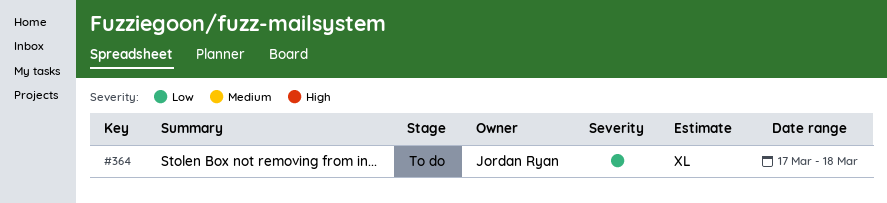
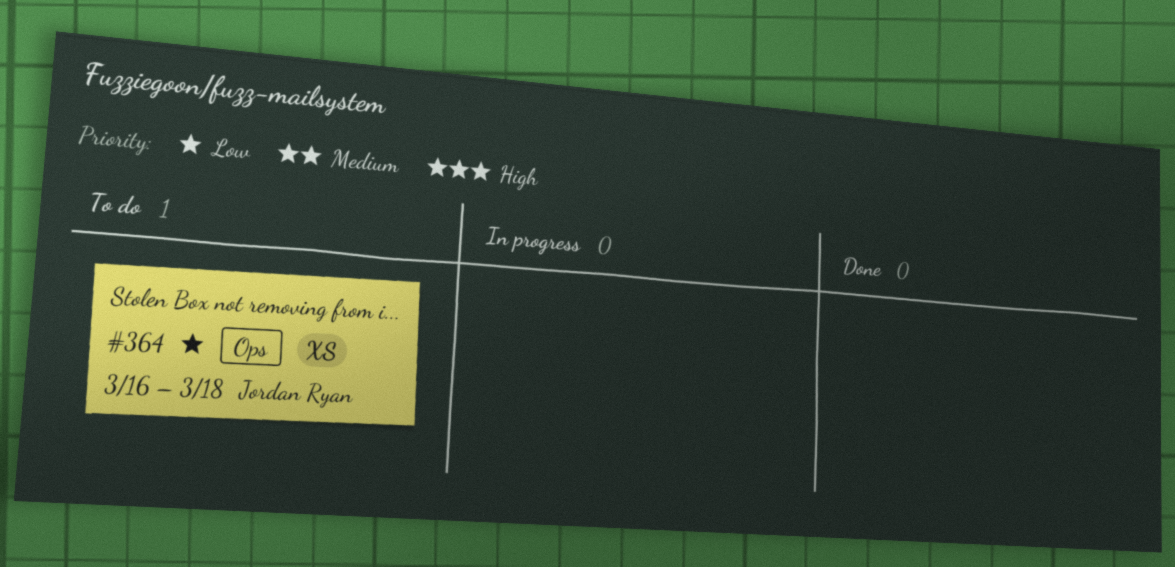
#364, estimate: XL -> XS
#364, start: Mar 17 -> Mar 16

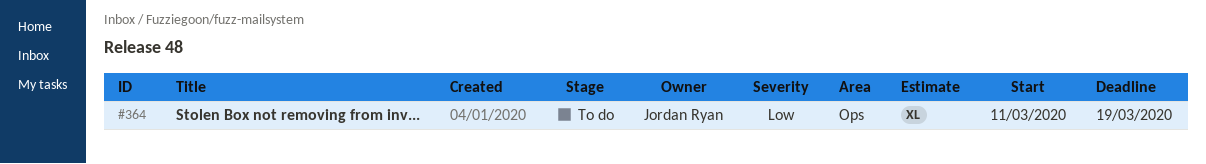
#364, estimate: XS -> XL
#364, start: Mar 16 -> Mar 11
#364, due: Mar 18 -> Mar 19

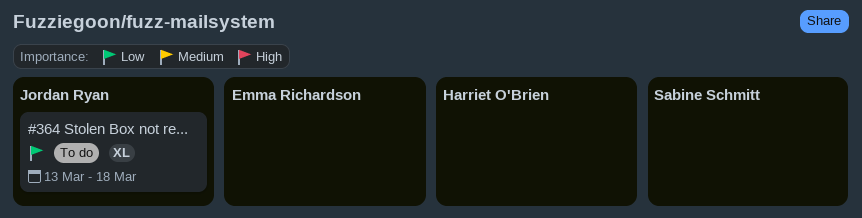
#364, start: Mar 11 -> Mar 13
#364, due: Mar 19 -> Mar 18

